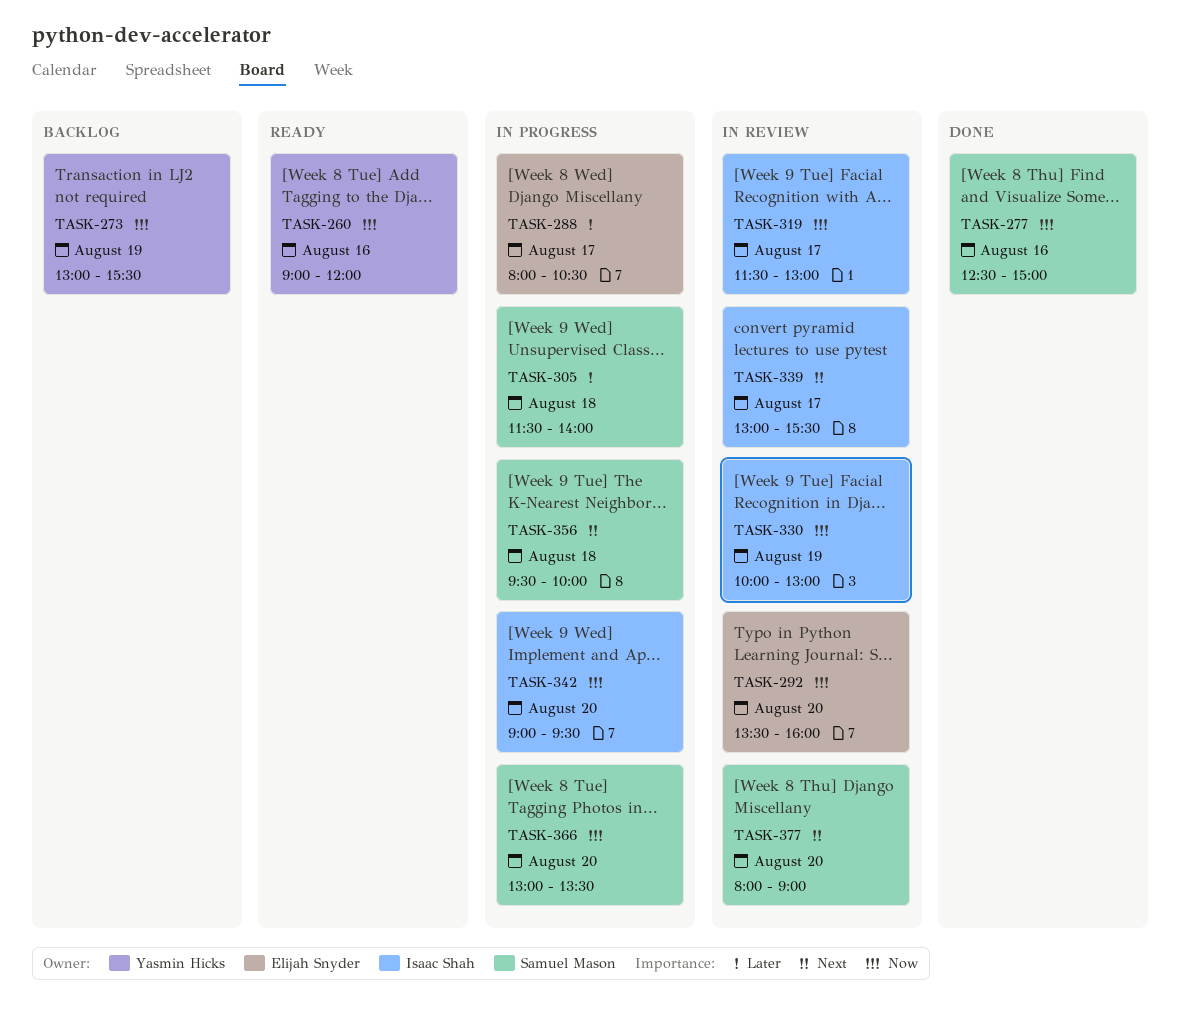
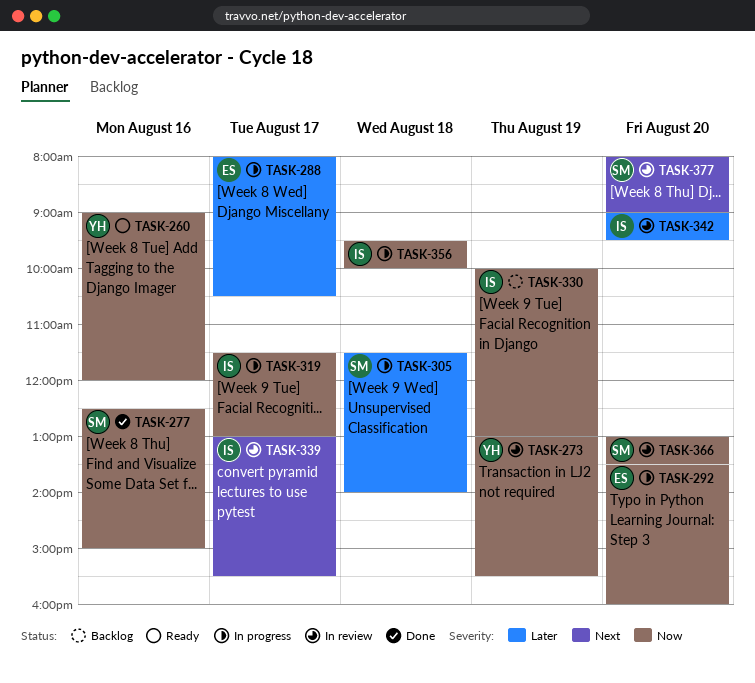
TASK-273, status: Backlog -> In review
TASK-292, status: In review -> In progress
TASK-319, status: In review -> In progress
TASK-330, status: In review -> Backlog
TASK-342, status: In progress -> In review
TASK-342, priority: Now -> Later
TASK-356, owner: Samuel Mason -> Isaac Shah
TASK-356, priority: Next -> Now
TASK-366, status: In progress -> In review

